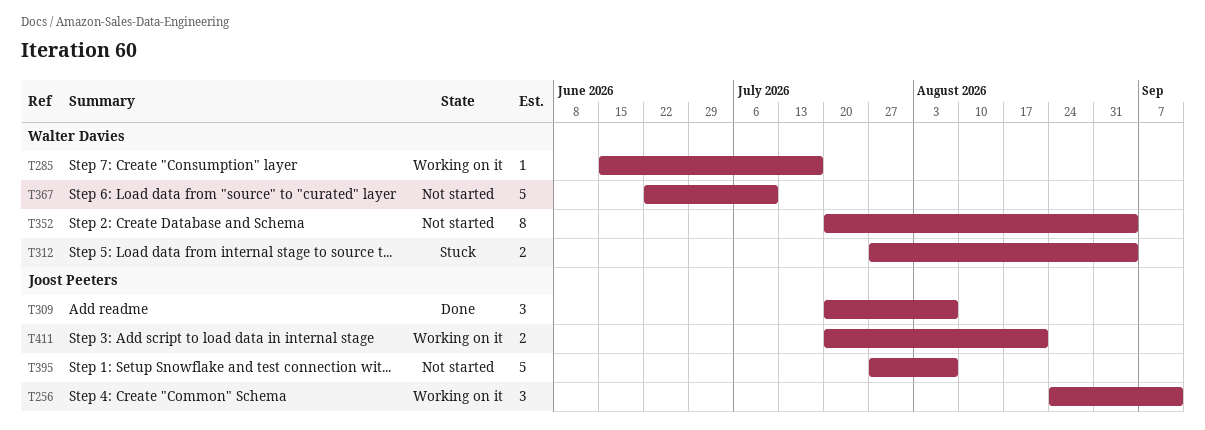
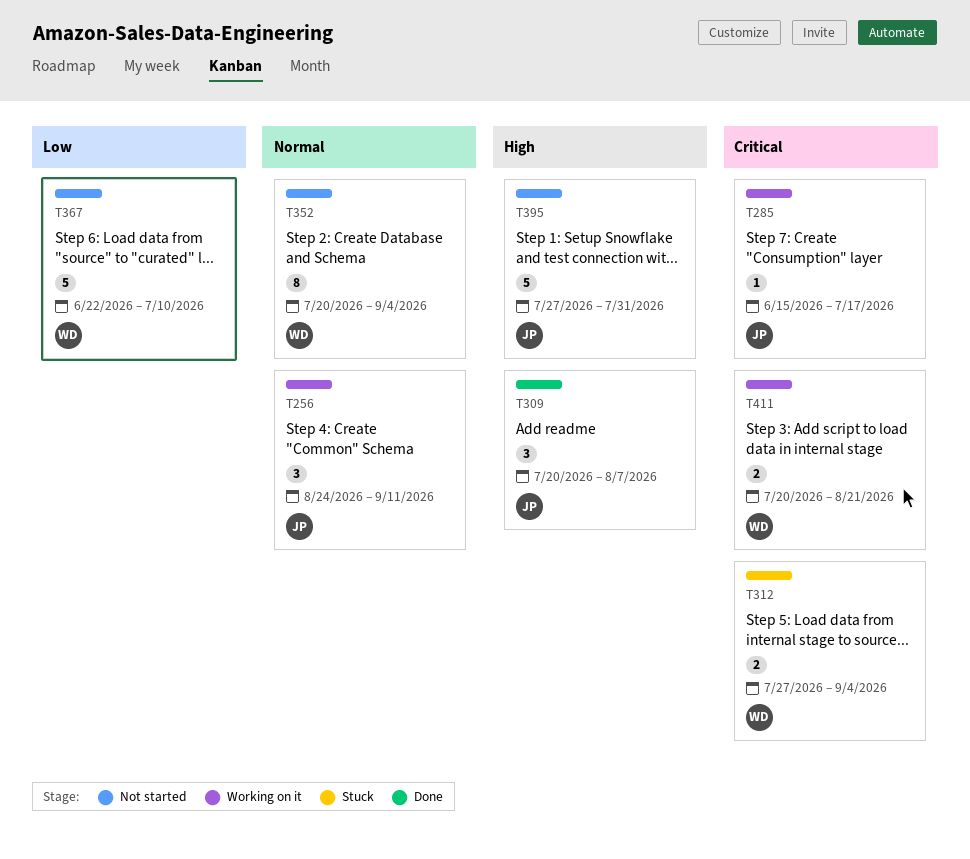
T285, owner: Walter Davies -> Joost Peeters
T395, due: Aug 7 -> Jul 31
T411, owner: Joost Peeters -> Walter Davies

